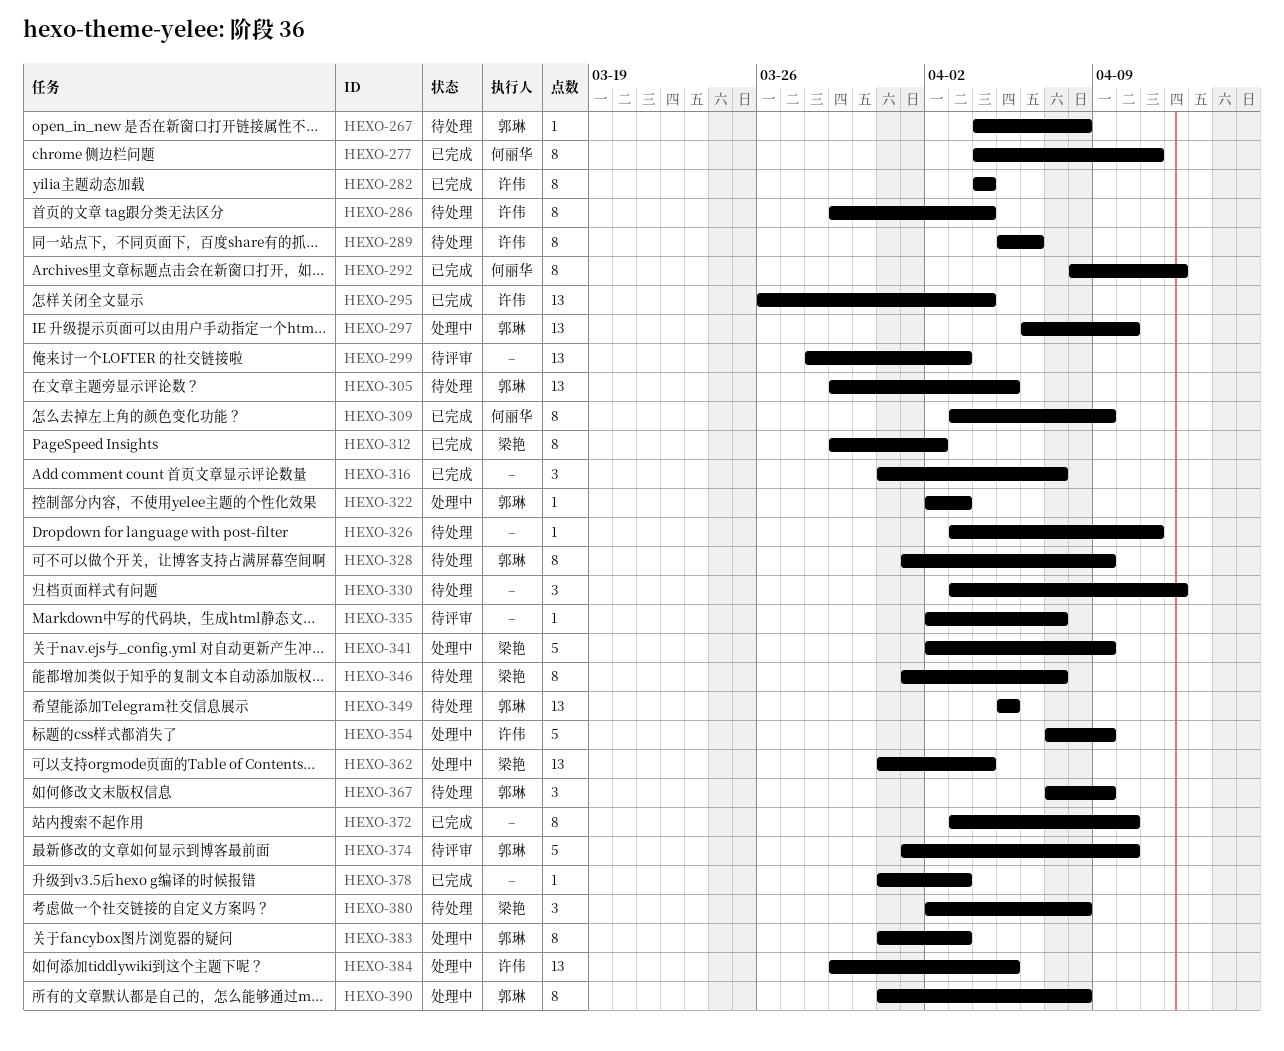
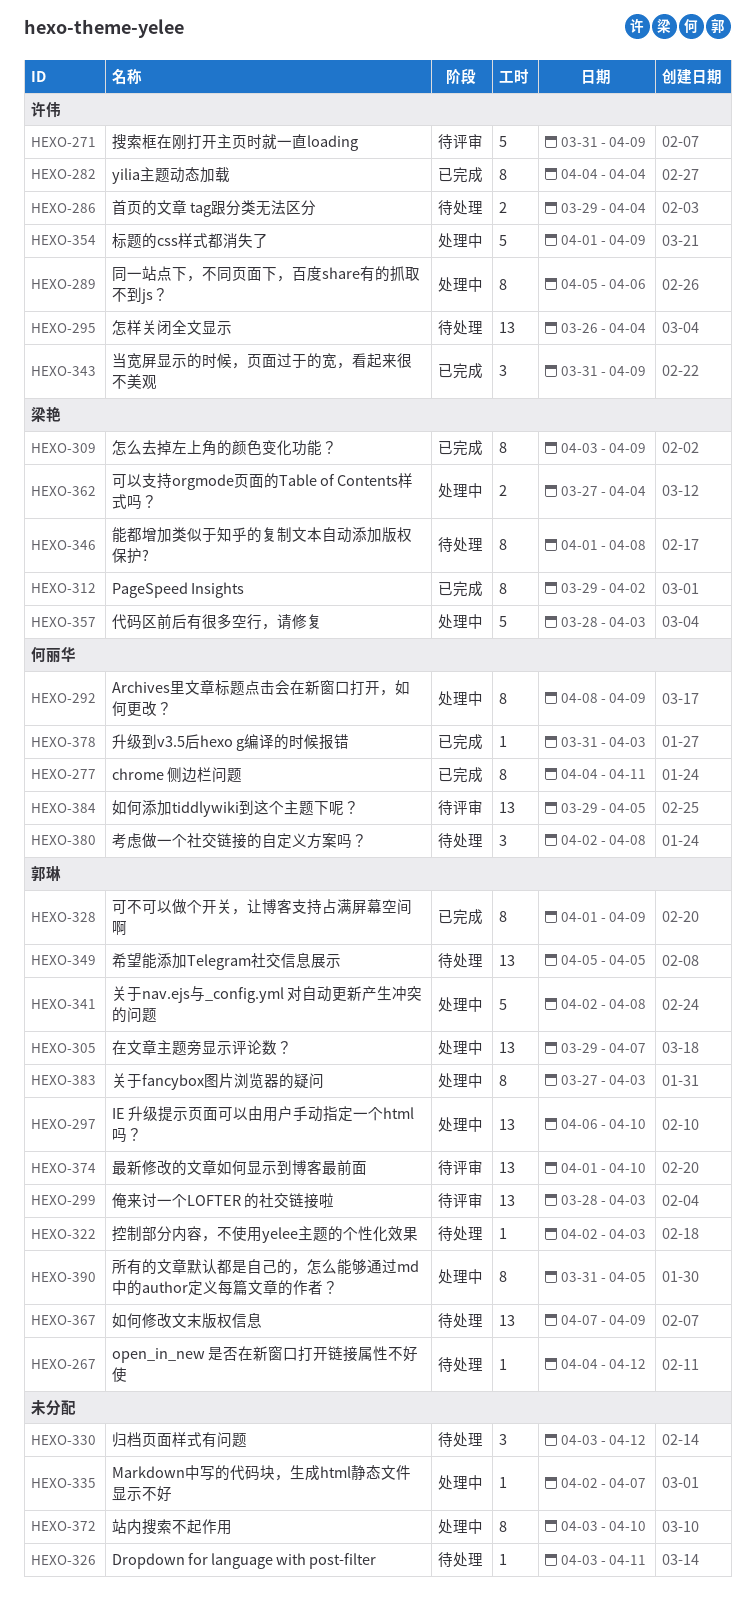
HEXO-267, due: Apr 8 -> Apr 12
HEXO-271: none -> present
HEXO-286, estimate: 8 -> 2
HEXO-289, status: 待处理 -> 处理中
HEXO-292, status: 已完成 -> 处理中
HEXO-292, due: Apr 12 -> Apr 9
HEXO-295, status: 已完成 -> 待处理
HEXO-299, owner: none -> 郭琳
HEXO-305, status: 待处理 -> 处理中
HEXO-305, due: Apr 5 -> Apr 7
HEXO-309, owner: 何丽华 -> 梁艳
HEXO-316: present -> none
HEXO-322, status: 处理中 -> 待处理
HEXO-328, status: 待处理 -> 已完成
HEXO-335, status: 待评审 -> 处理中
HEXO-341, owner: 梁艳 -> 郭琳
HEXO-341, due: Apr 9 -> Apr 8
HEXO-343: none -> present
HEXO-346, due: Apr 7 -> Apr 8
HEXO-354, start: Apr 7 -> Apr 1
HEXO-357: none -> present
HEXO-362, estimate: 13 -> 2
HEXO-362, start: Mar 31 -> Mar 27
HEXO-367, estimate: 3 -> 13
HEXO-372, status: 已完成 -> 处理中
HEXO-374, estimate: 5 -> 13
HEXO-378, owner: none -> 何丽华
HEXO-380, owner: 梁艳 -> 何丽华
HEXO-383, start: Mar 31 -> Mar 27
HEXO-384, status: 处理中 -> 待评审
HEXO-384, owner: 许伟 -> 何丽华
HEXO-390, due: Apr 8 -> Apr 5

